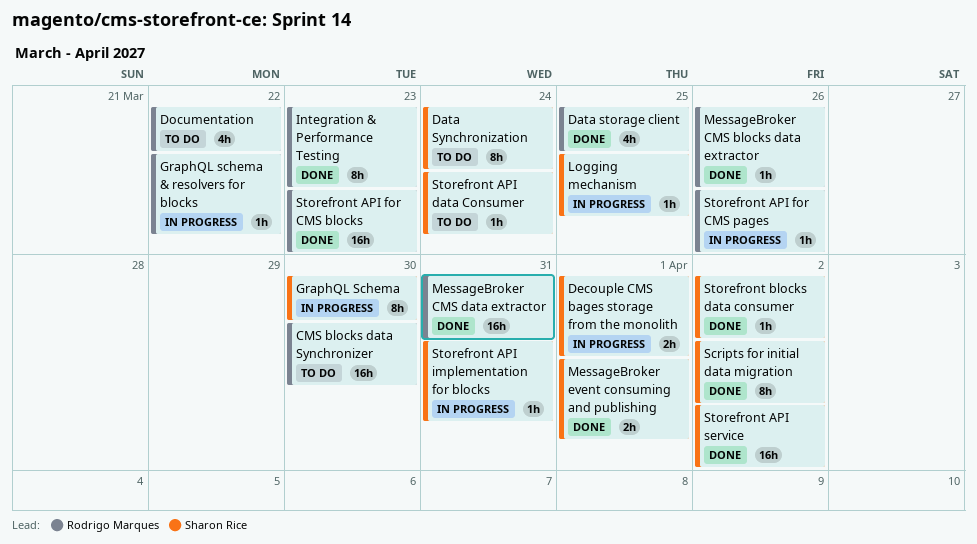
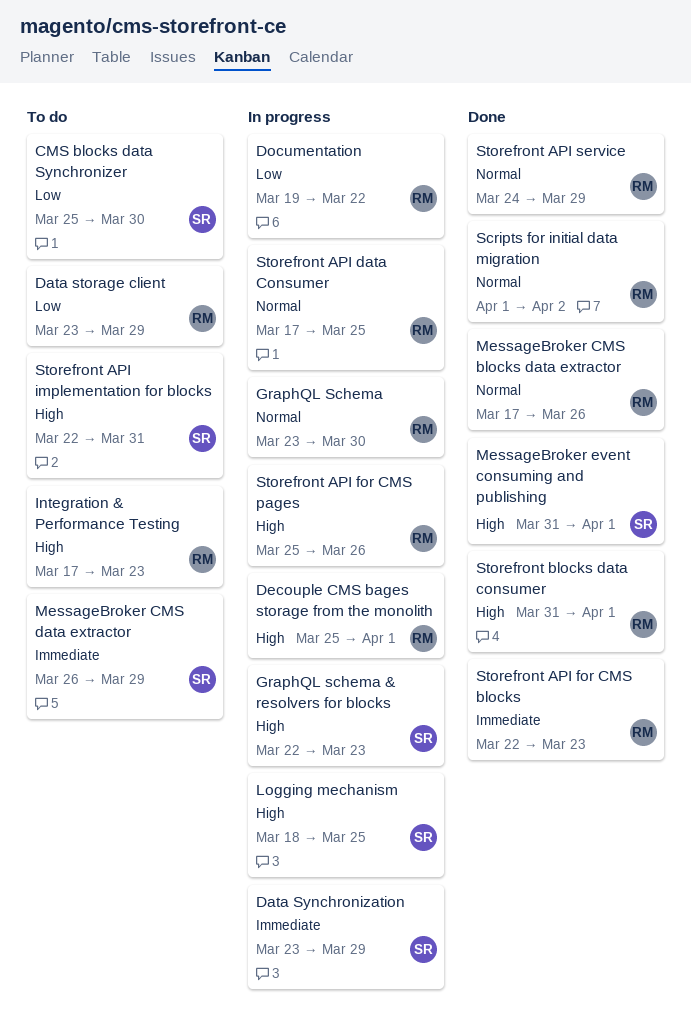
CMS blocks data Synchronizer, owner: Rodrigo Marques -> Sharon Rice
Data storage client, status: Done -> To do
Data storage client, due: Mar 25 -> Mar 29
Data Synchronization, status: To do -> In progress
Data Synchronization, due: Mar 24 -> Mar 29
Decouple CMS bages storage from the monolith, owner: Sharon Rice -> Rodrigo Marques
Documentation, status: To do -> In progress
GraphQL Schema, owner: Sharon Rice -> Rodrigo Marques
GraphQL schema & resolvers for blocks, owner: Rodrigo Marques -> Sharon Rice
GraphQL schema & resolvers for blocks, due: Mar 22 -> Mar 23
Integration & Performance Testing, status: Done -> To do
MessageBroker CMS data extractor, status: Done -> To do
MessageBroker CMS data extractor, owner: Rodrigo Marques -> Sharon Rice
MessageBroker CMS data extractor, due: Mar 31 -> Mar 29
Scripts for initial data migration, owner: Sharon Rice -> Rodrigo Marques
Storefront API data Consumer, status: To do -> In progress
Storefront API data Consumer, owner: Sharon Rice -> Rodrigo Marques
Storefront API data Consumer, due: Mar 24 -> Mar 25
Storefront API implementation for blocks, status: In progress -> To do
Storefront API service, owner: Sharon Rice -> Rodrigo Marques
Storefront API service, due: Apr 2 -> Mar 29
Storefront blocks data consumer, owner: Sharon Rice -> Rodrigo Marques
Storefront blocks data consumer, due: Apr 2 -> Apr 1

